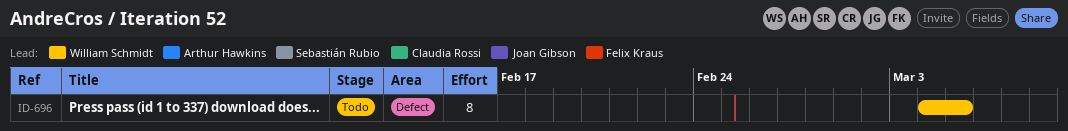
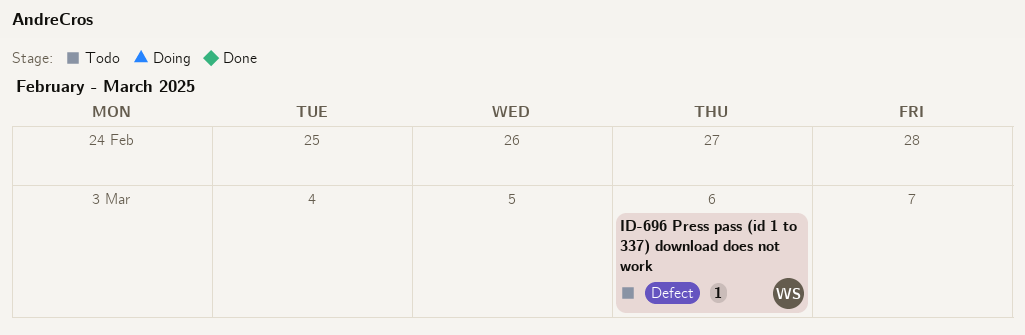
ID-696, estimate: 8 -> 1
ID-696, due: Mar 5 -> Mar 6

